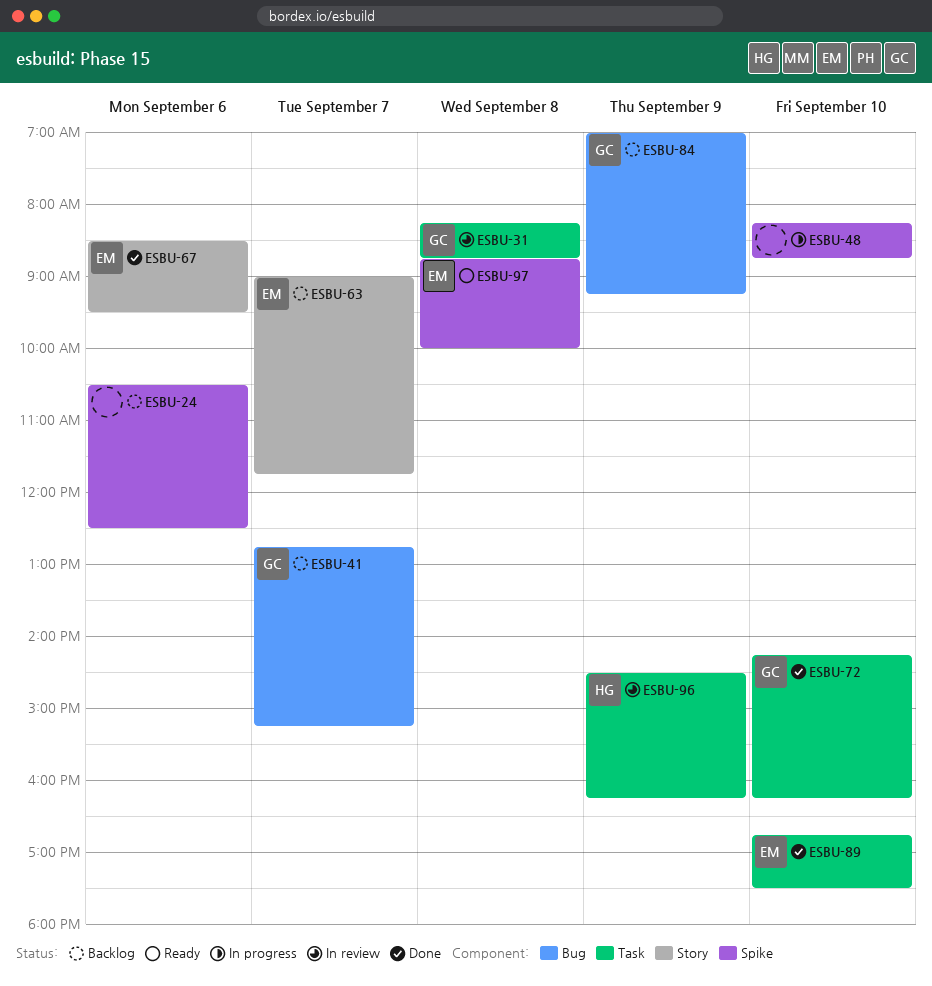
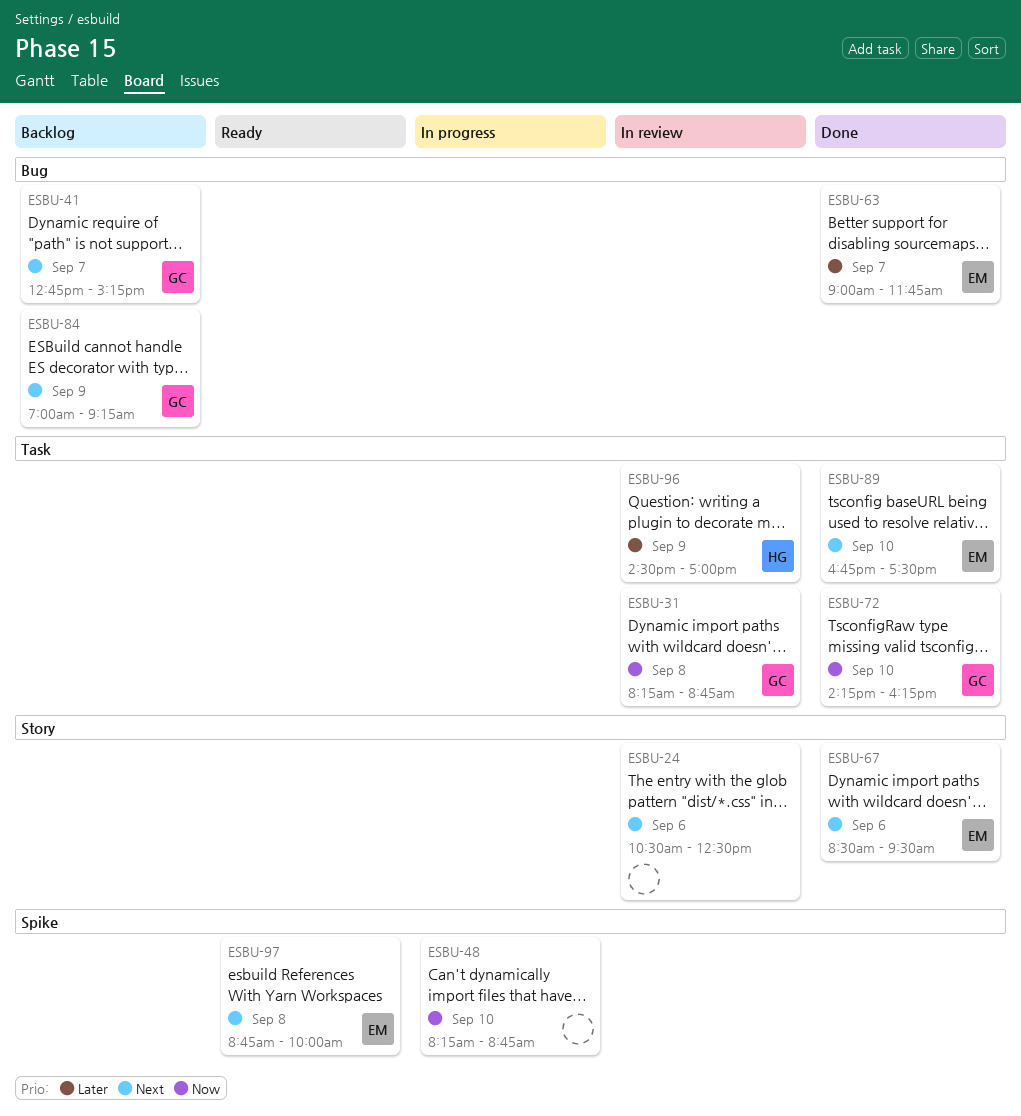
ESBU-24, status: Backlog -> In review
ESBU-24, label: Spike -> Story
ESBU-63, status: Backlog -> Done
ESBU-63, label: Story -> Bug
ESBU-96, ends: 16:15 -> 17:00

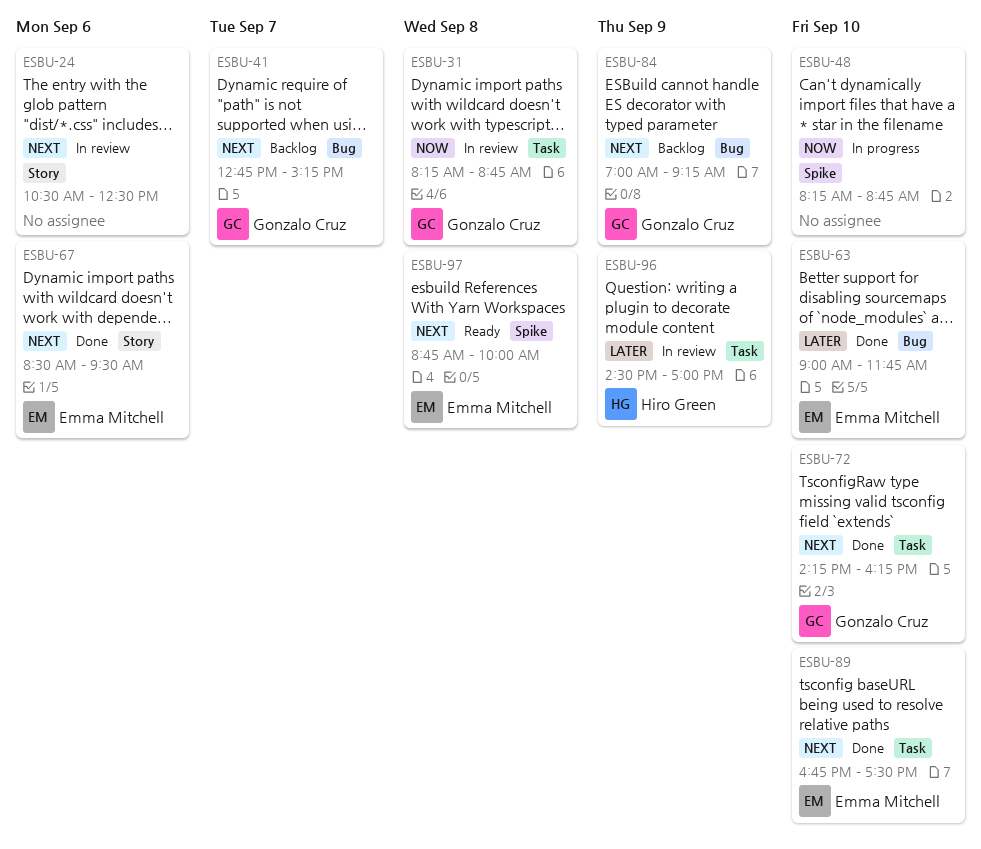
ESBU-63, day: Sep 7 -> Sep 10
ESBU-72, priority: Now -> Next

